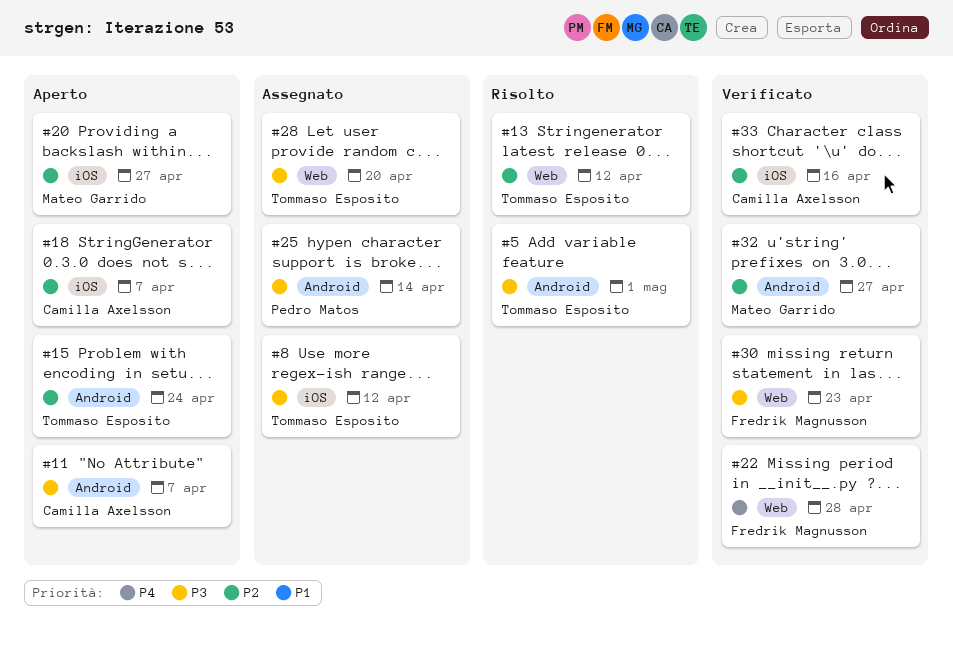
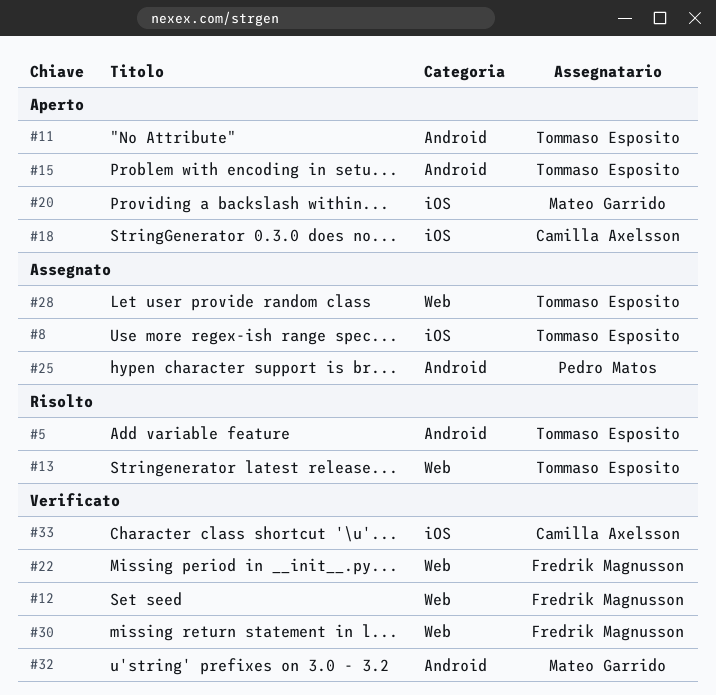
#11, owner: Camilla Axelsson -> Tommaso Esposito
#12: none -> present

